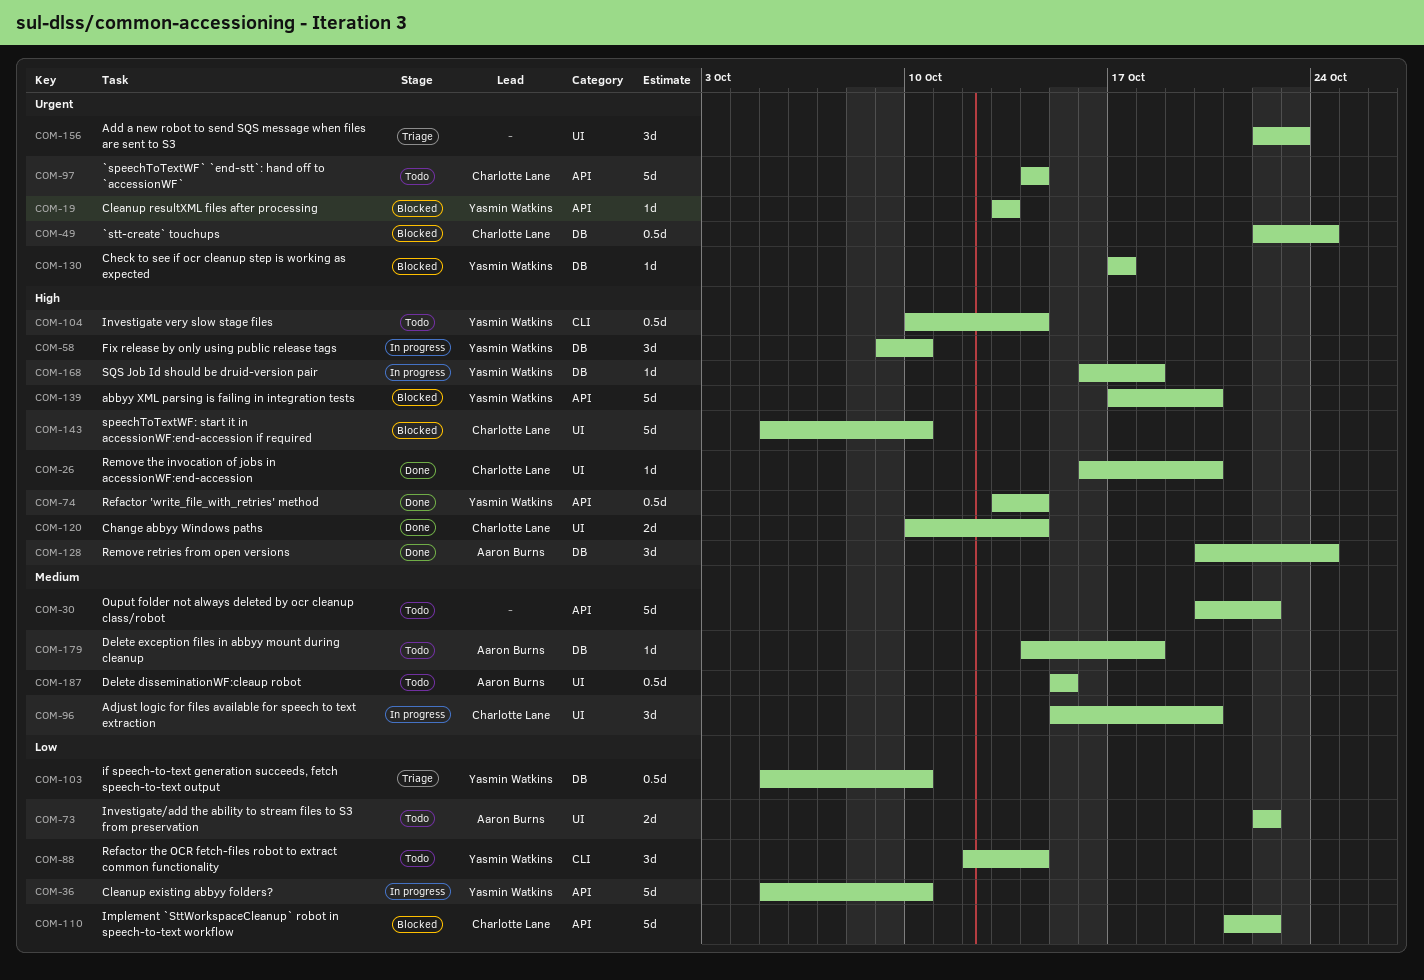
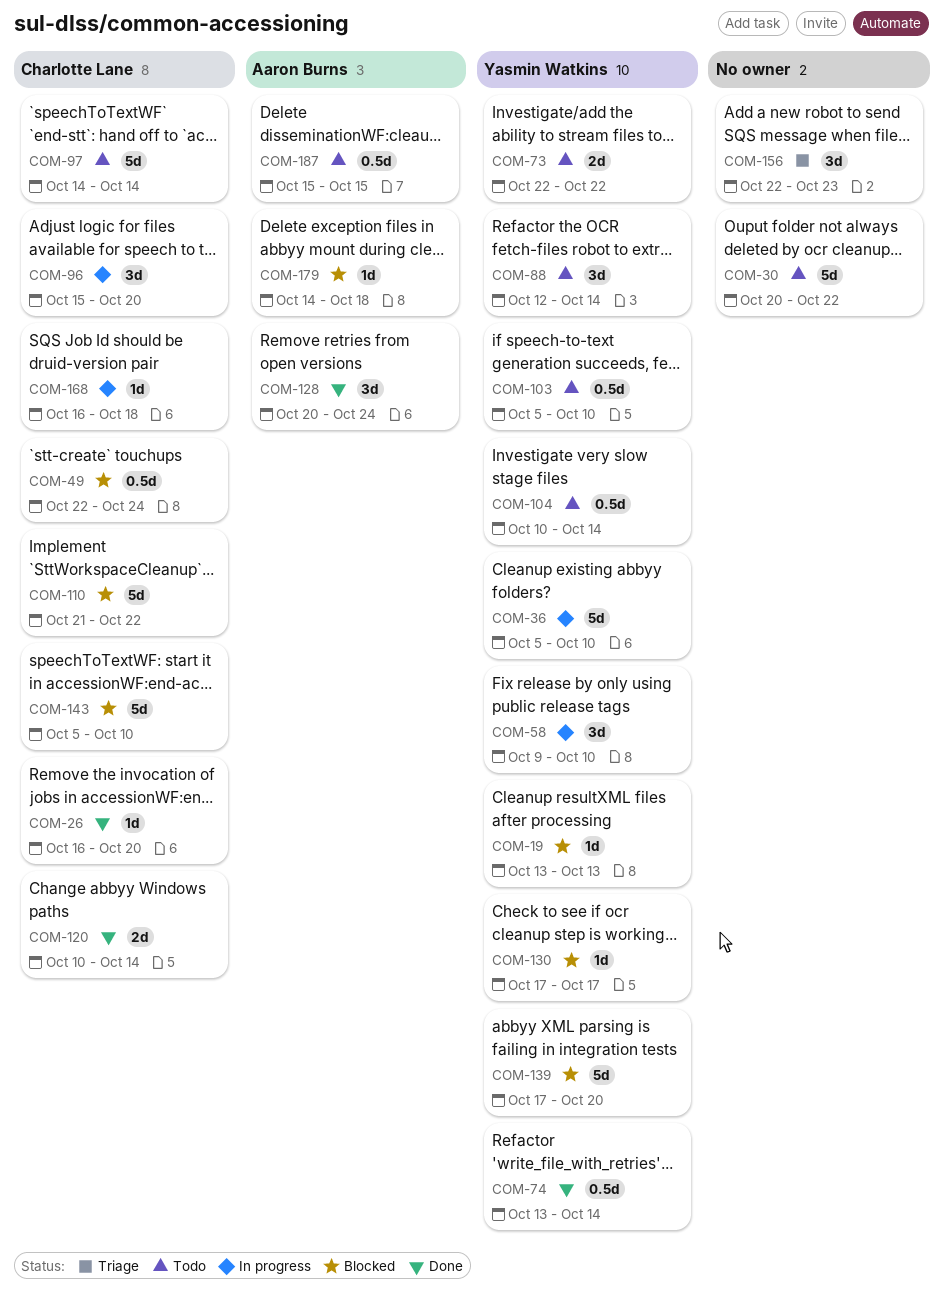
COM-73, owner: Aaron Burns -> Yasmin Watkins
COM-103, status: Triage -> Todo
COM-168, owner: Yasmin Watkins -> Charlotte Lane
COM-179, status: Todo -> Blocked

